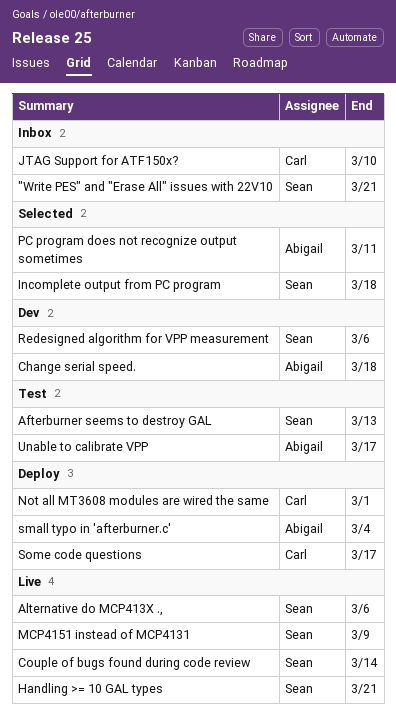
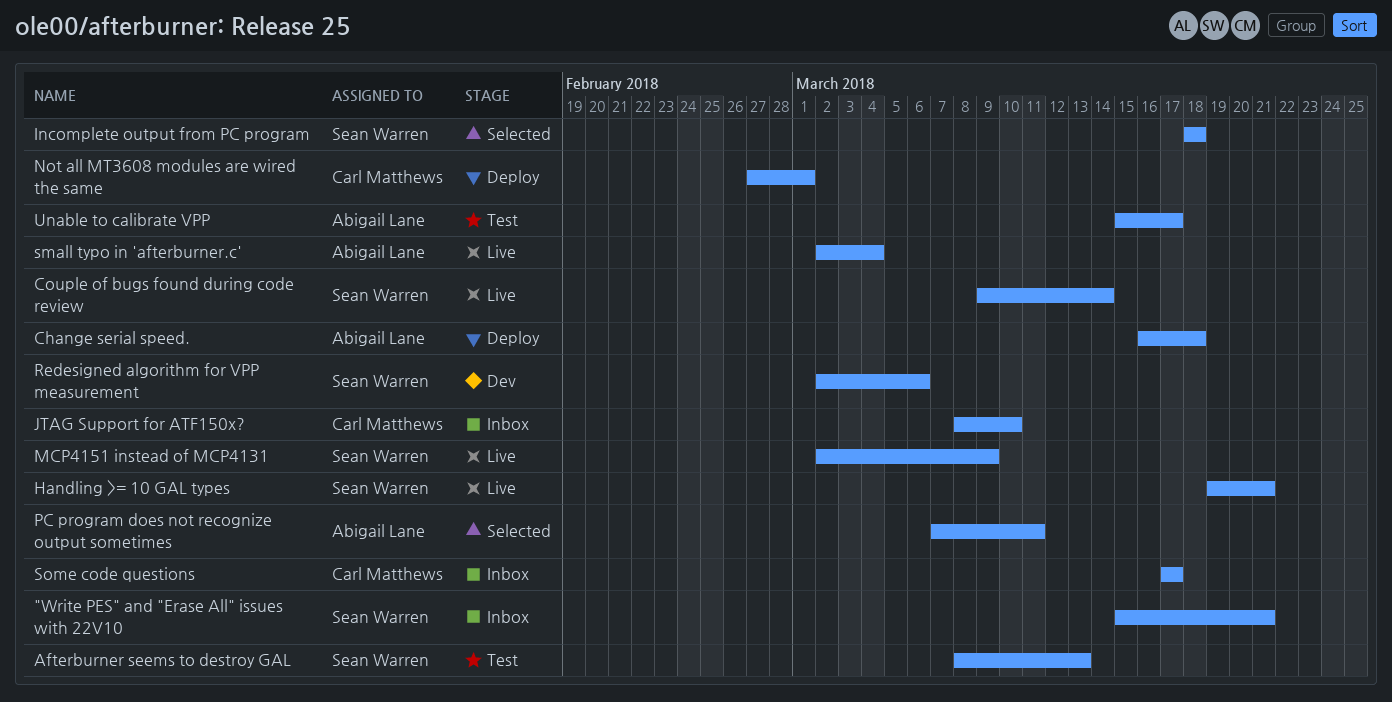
Alternative do MCP413X .,: present -> none
Change serial speed., status: Dev -> Deploy
small typo in 'afterburner.c', status: Deploy -> Live
Some code questions, status: Deploy -> Inbox

